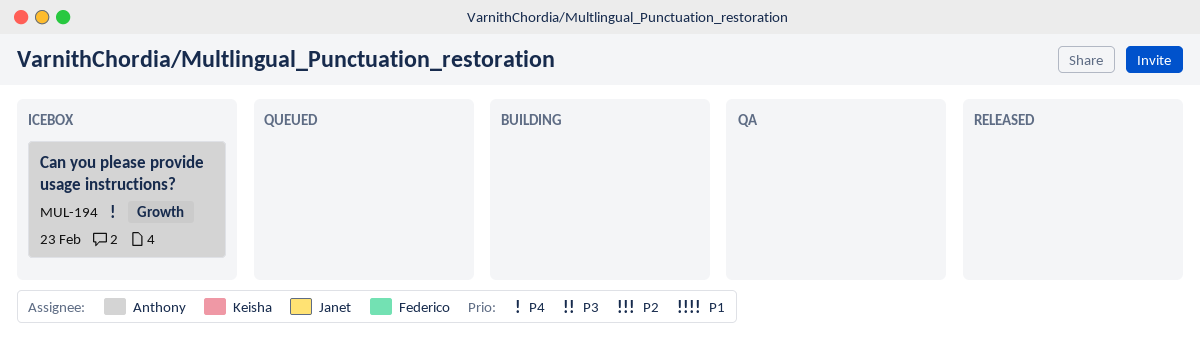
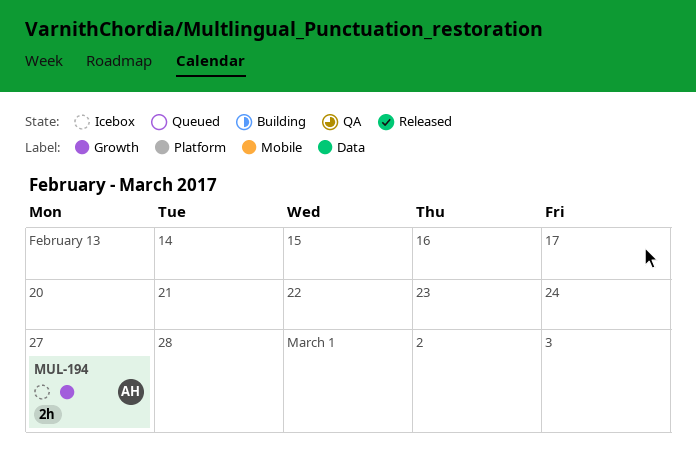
MUL-194, due: Feb 23 -> Feb 27

